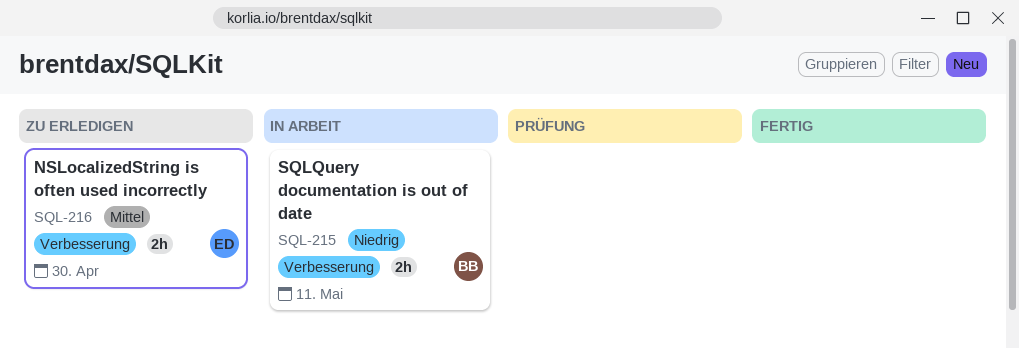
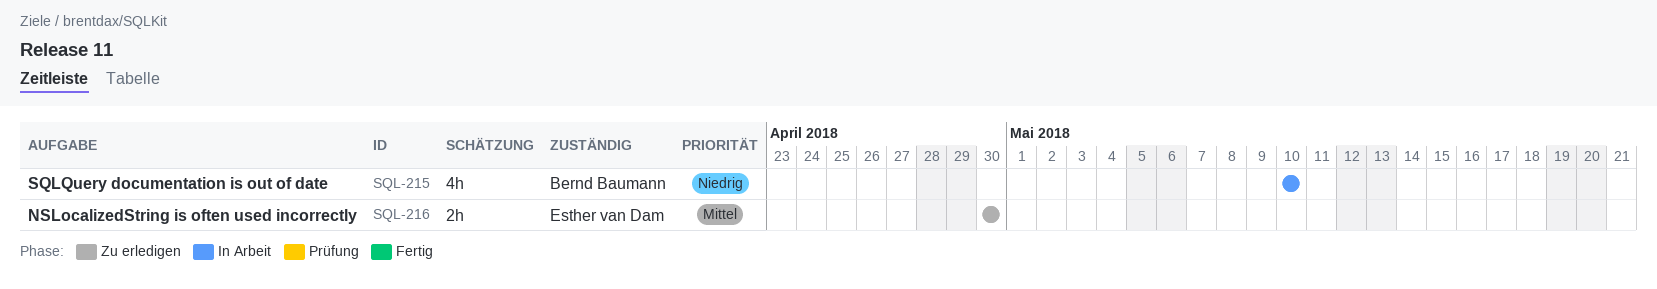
SQL-215, estimate: 2h -> 4h
SQL-215, due: May 11 -> May 10

